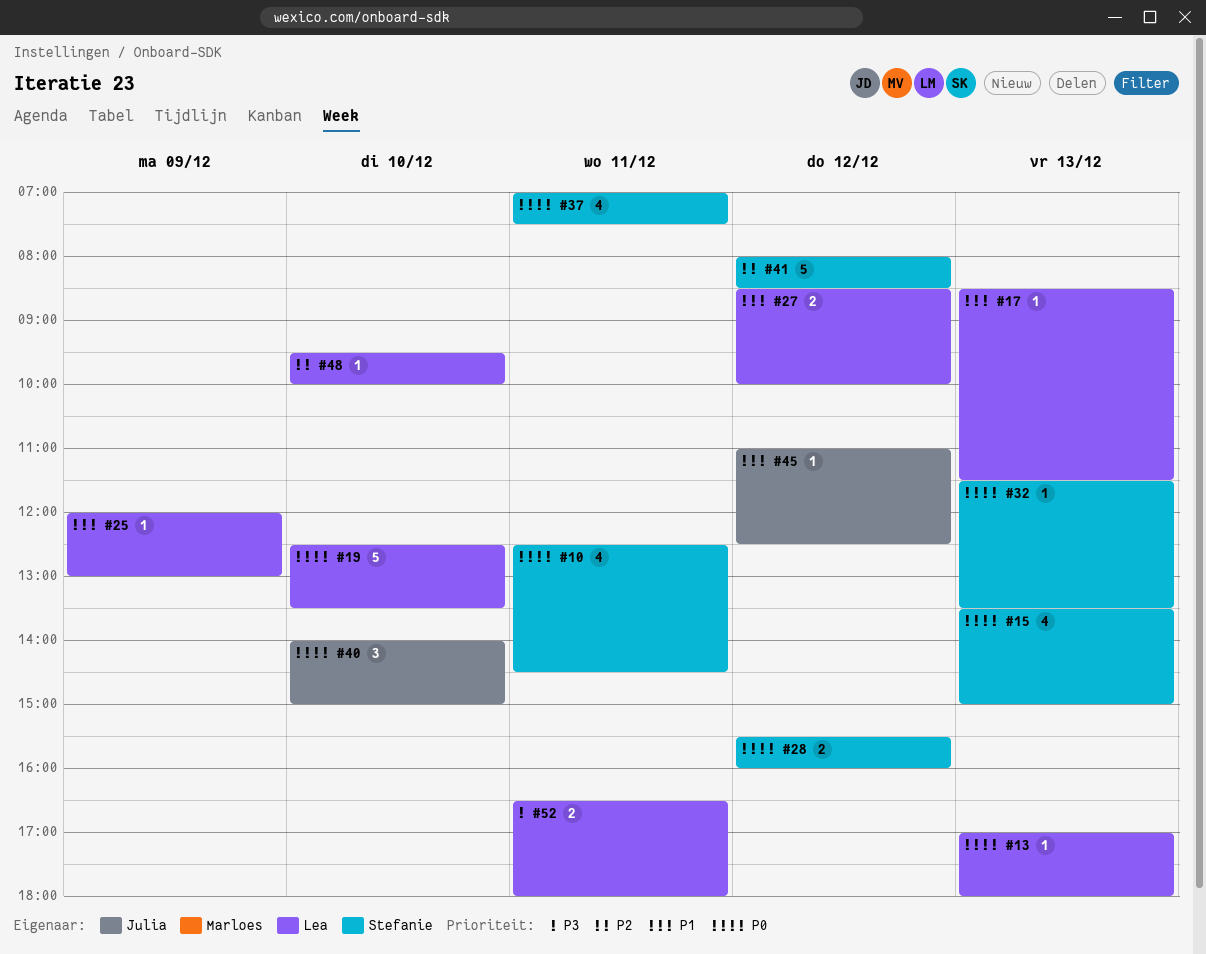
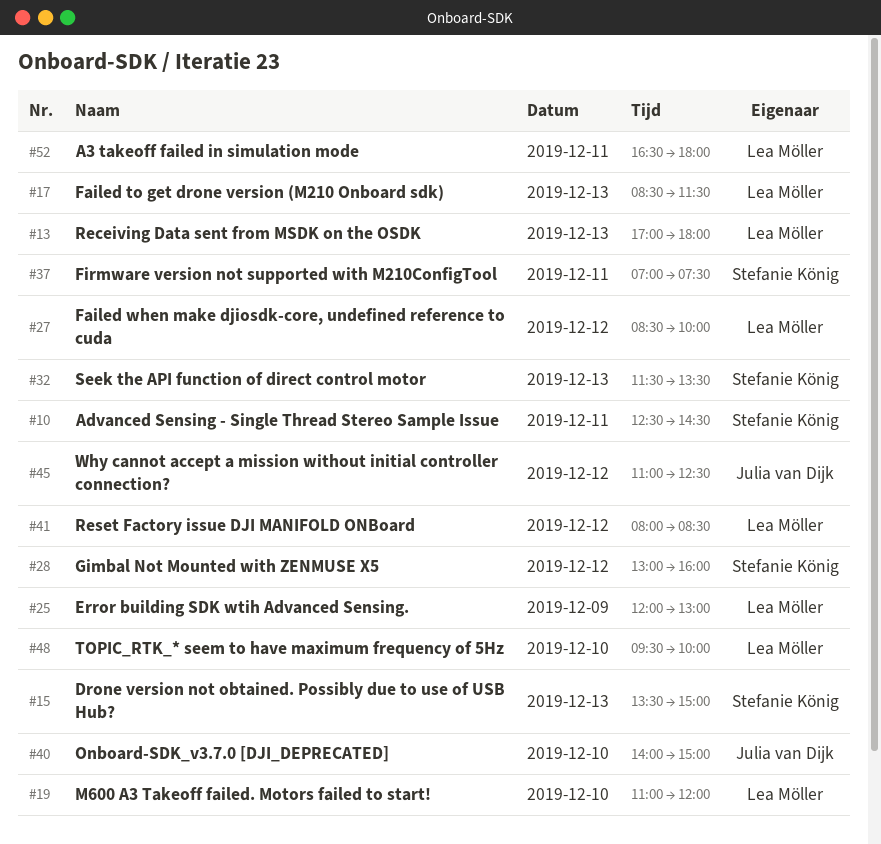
#19, begins: 12:30 -> 11:00
#19, ends: 13:30 -> 12:00
#28, begins: 15:30 -> 13:00
#41, owner: Stefanie König -> Lea Möller

